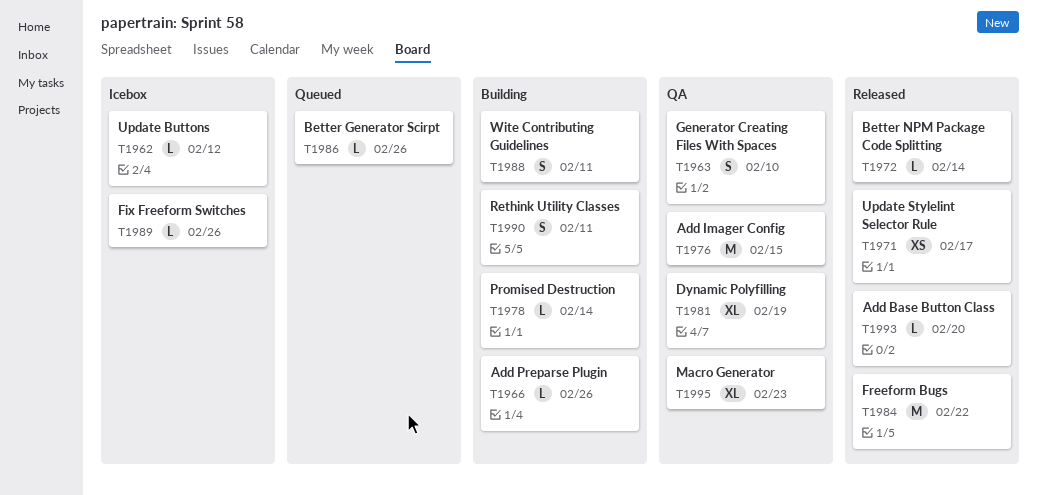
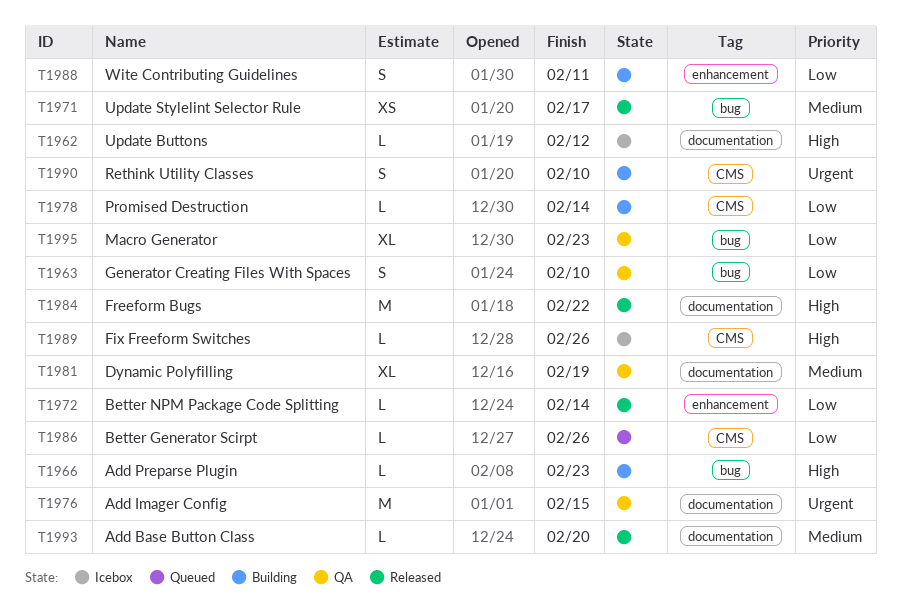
T1966, due: Feb 26 -> Feb 23
T1990, due: Feb 11 -> Feb 10

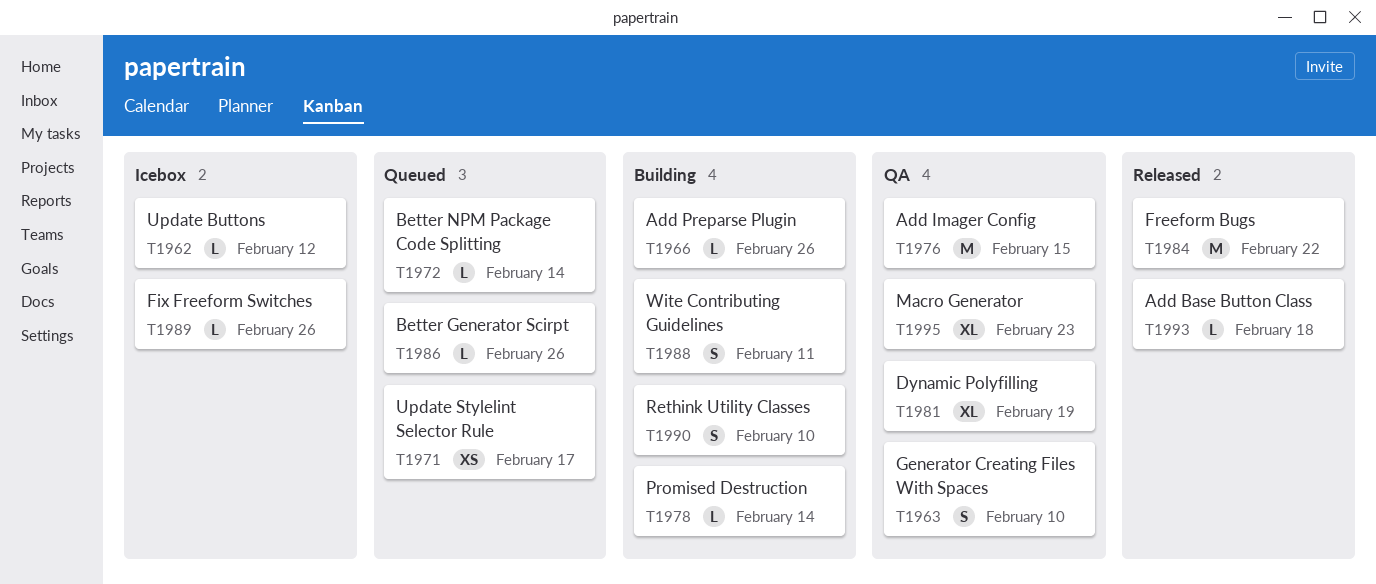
T1966, due: Feb 23 -> Feb 26
T1971, status: Released -> Queued
T1972, status: Released -> Queued
T1993, due: Feb 20 -> Feb 18

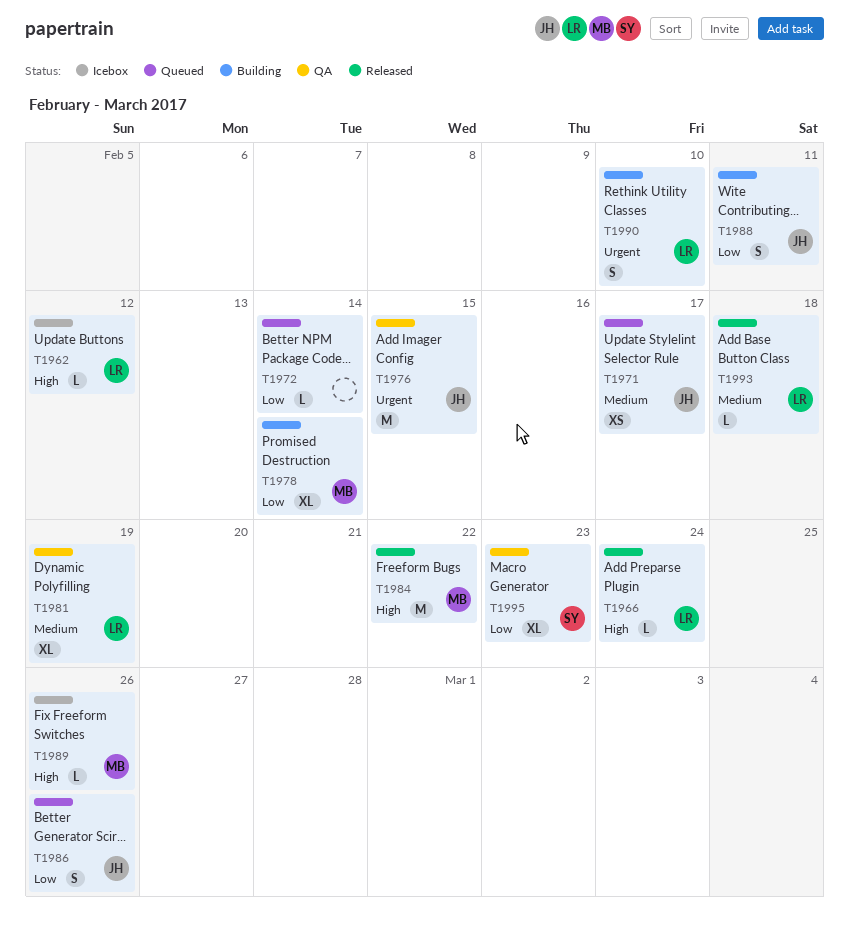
T1963: present -> none
T1966, status: Building -> Released
T1966, due: Feb 26 -> Feb 24
T1978, estimate: L -> XL
T1986, estimate: L -> S

